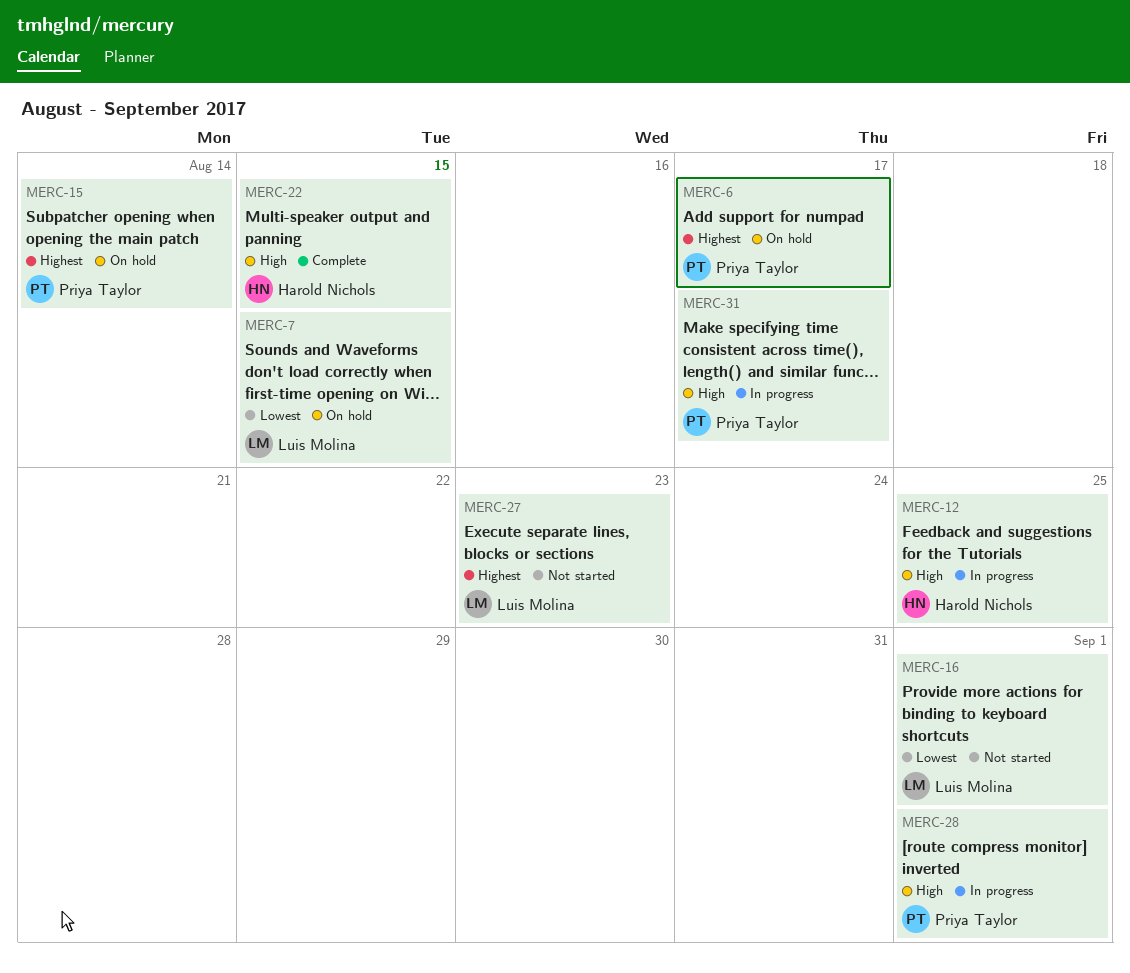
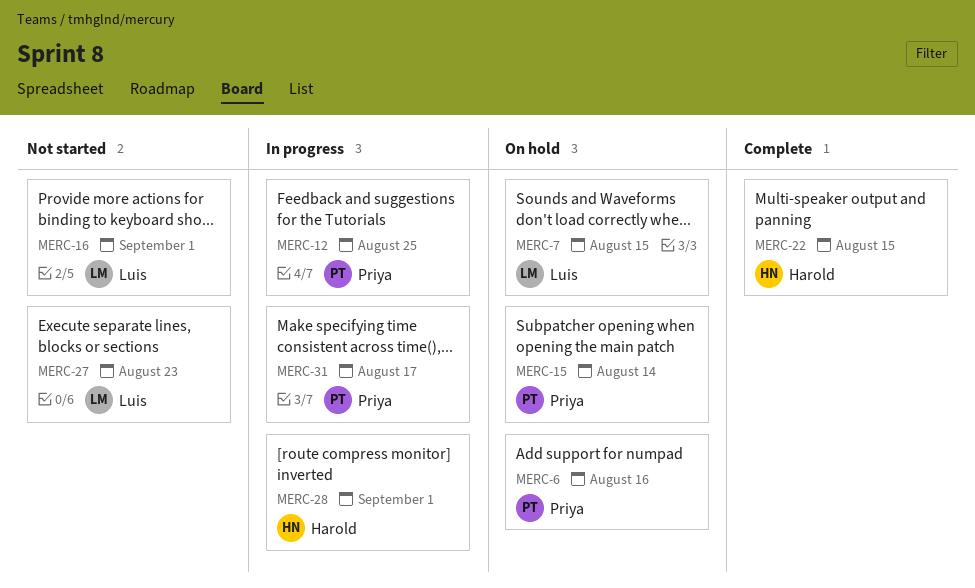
MERC-6, due: Aug 17 -> Aug 16
MERC-12, owner: Harold Nichols -> Priya Taylor
MERC-28, owner: Priya Taylor -> Harold Nichols

